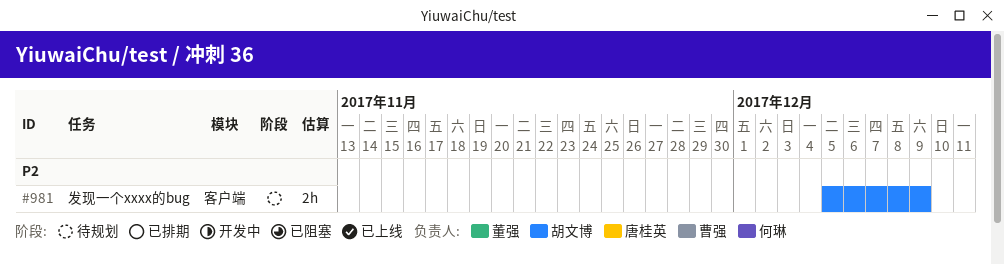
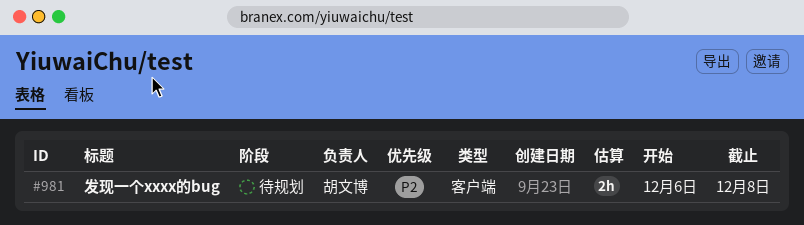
#981, start: Dec 5 -> Dec 6
#981, due: Dec 9 -> Dec 8

